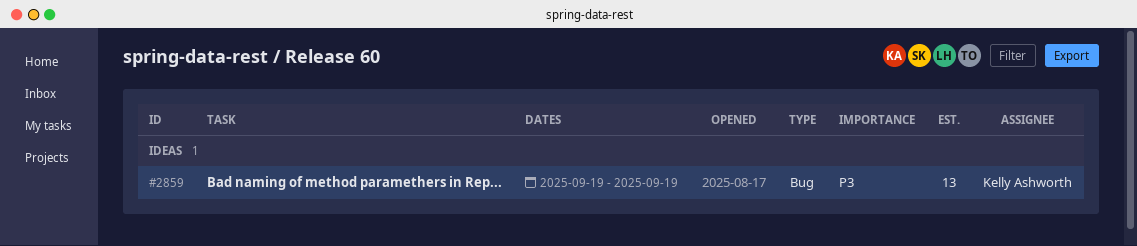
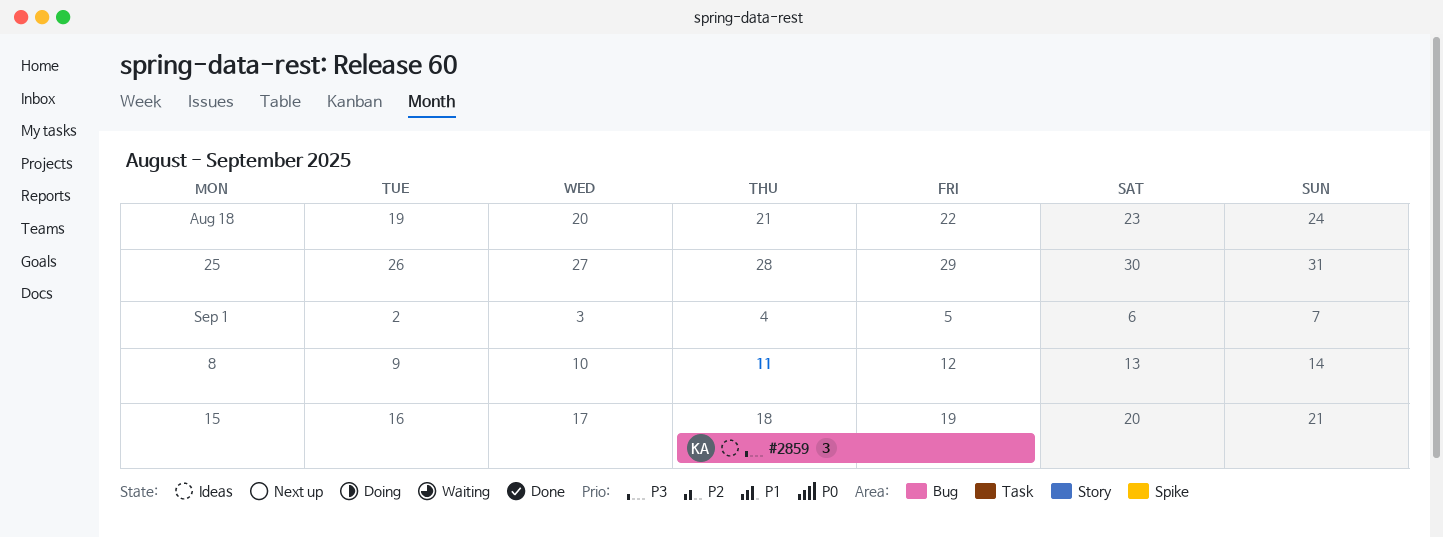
#2859, estimate: 13 -> 3
#2859, start: Sep 19 -> Sep 18

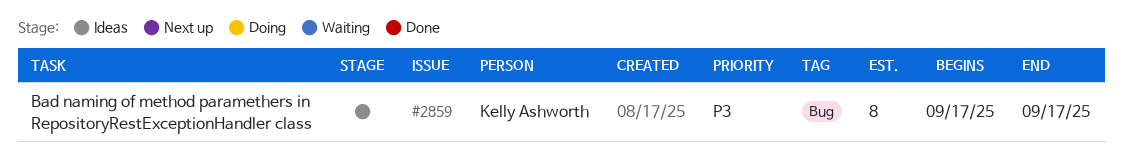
#2859, estimate: 3 -> 8
#2859, start: Sep 18 -> Sep 17
#2859, due: Sep 19 -> Sep 17

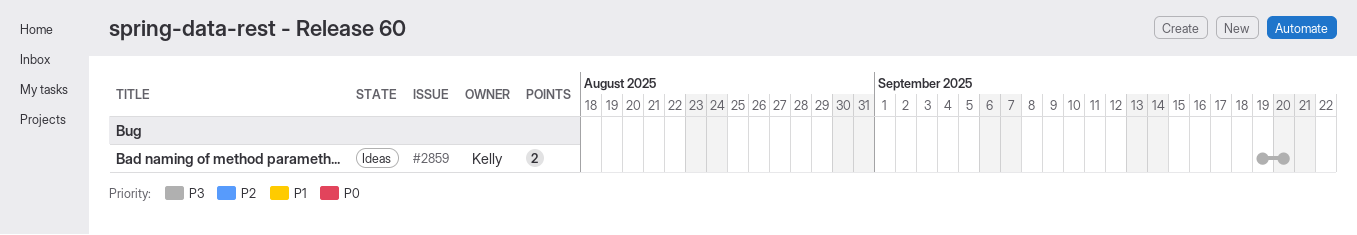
#2859, estimate: 8 -> 2
#2859, start: Sep 17 -> Sep 19
#2859, due: Sep 17 -> Sep 20

